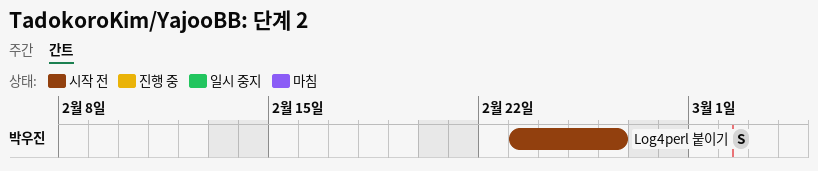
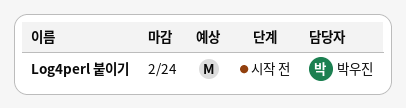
Log4perl 붙이기, estimate: S -> M
Log4perl 붙이기, due: Feb 26 -> Feb 24

